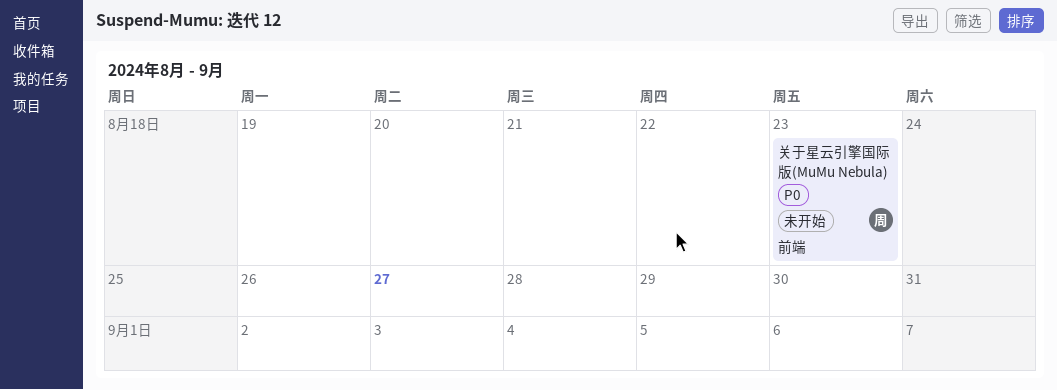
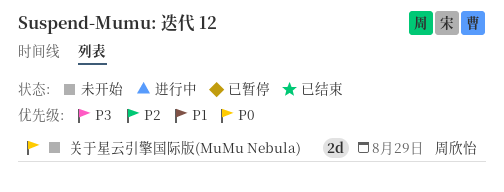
关于星云引擎国际版(MuMu Nebula), due: Aug 23 -> Aug 29

